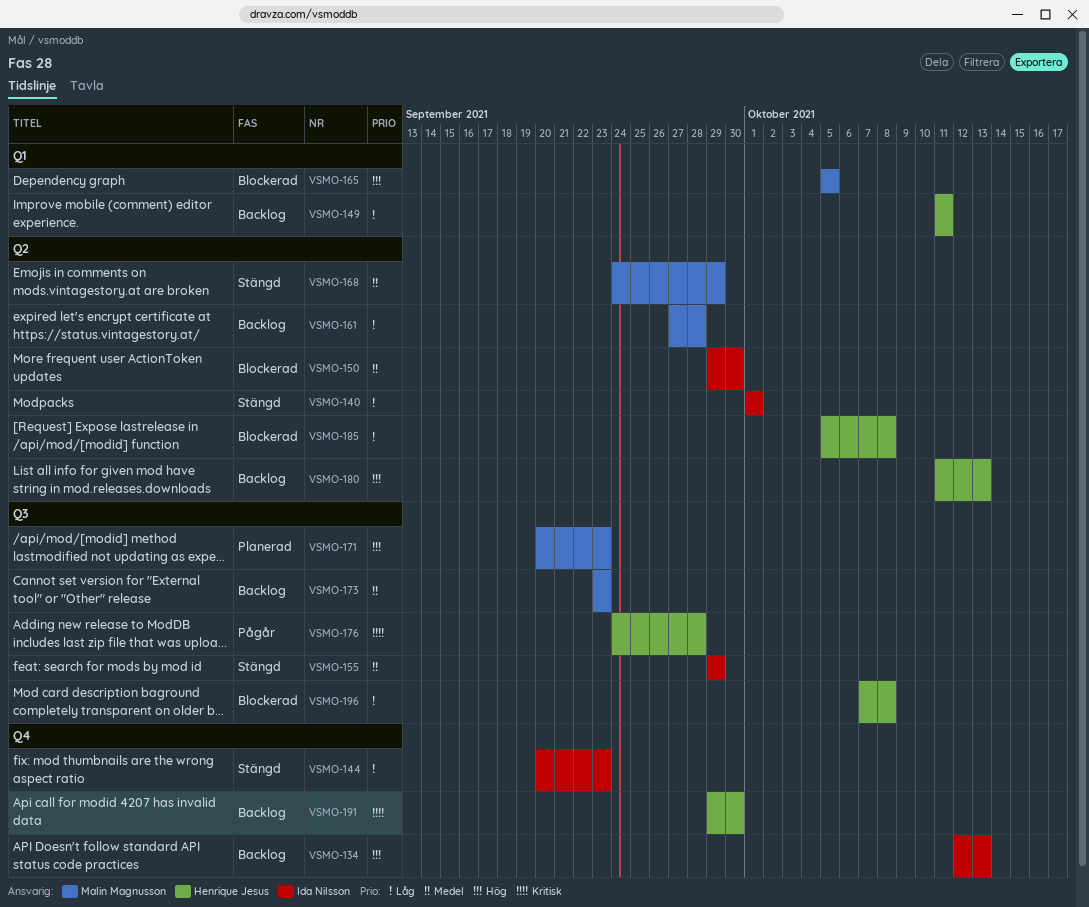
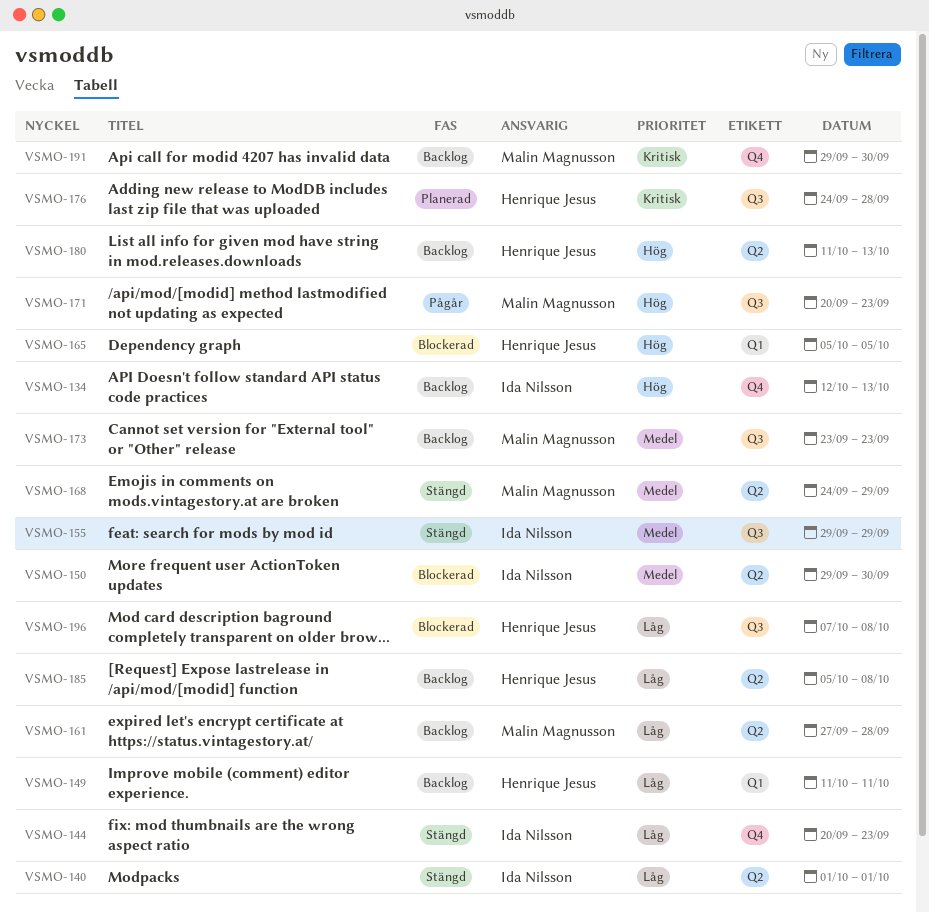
VSMO-165, owner: Malin Magnusson -> Henrique Jesus
VSMO-171, status: Planerad -> Pågår
VSMO-176, status: Pågår -> Planerad
VSMO-185, status: Blockerad -> Backlog
VSMO-191, owner: Henrique Jesus -> Malin Magnusson

